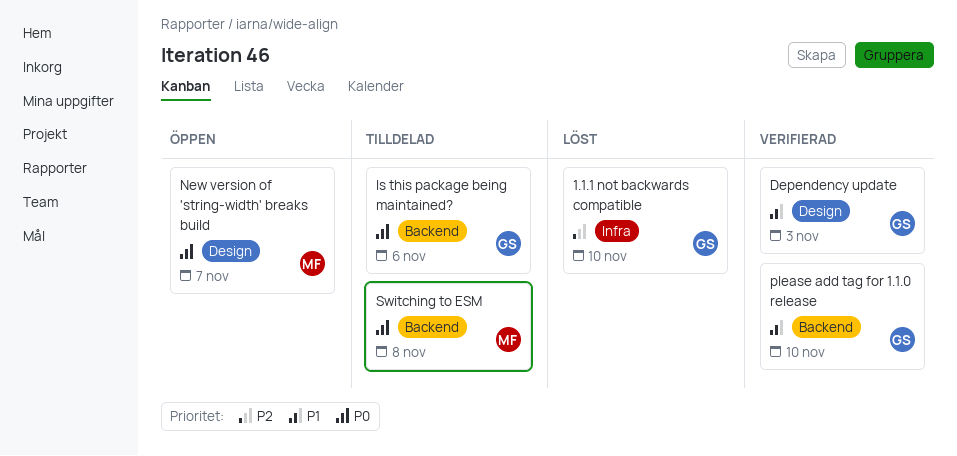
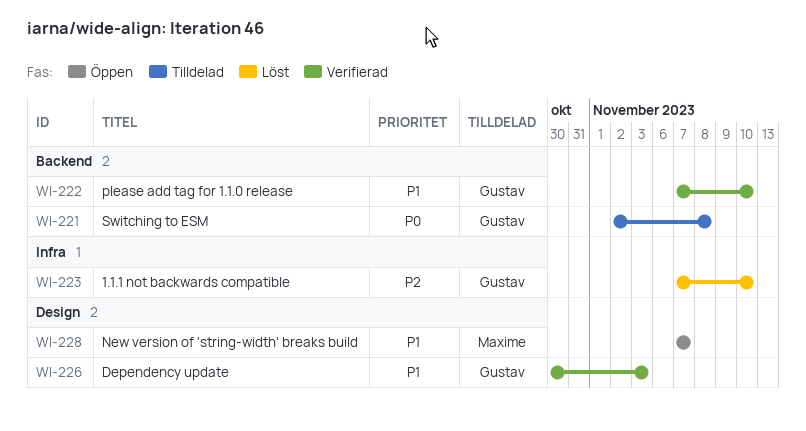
Is this package being maintained?: present -> none
New version of 'string-width' breaks build, priority: P0 -> P1
Switching to ESM, owner: Maxime -> Gustav

